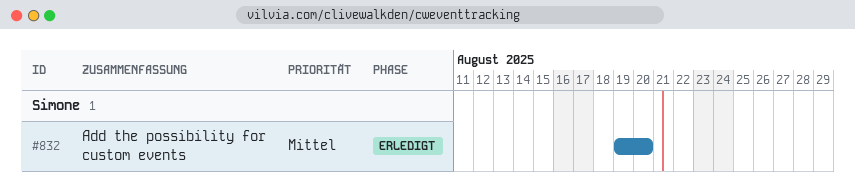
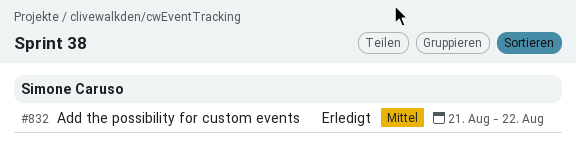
#832, start: Aug 19 -> Aug 21
#832, due: Aug 20 -> Aug 22

